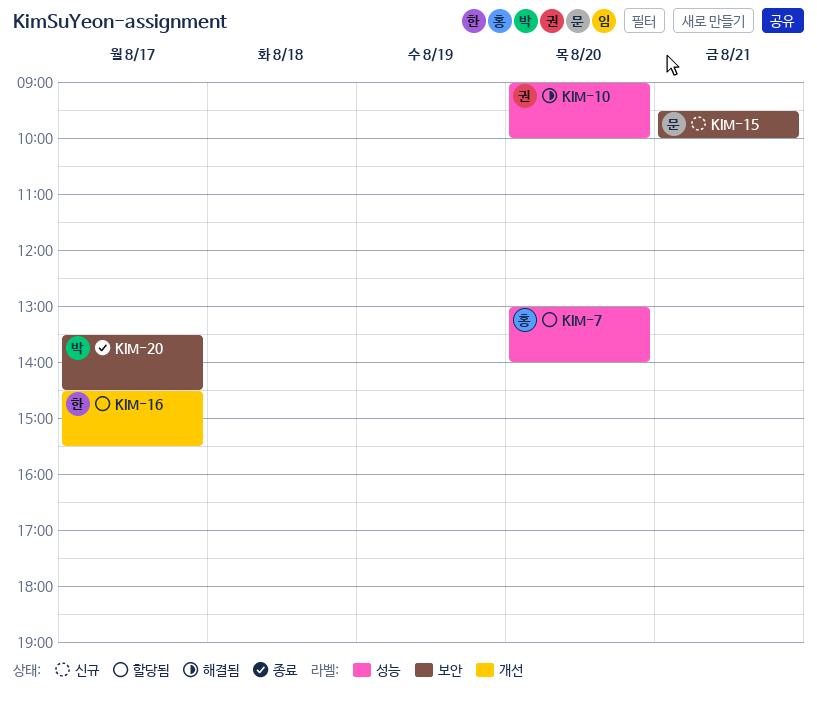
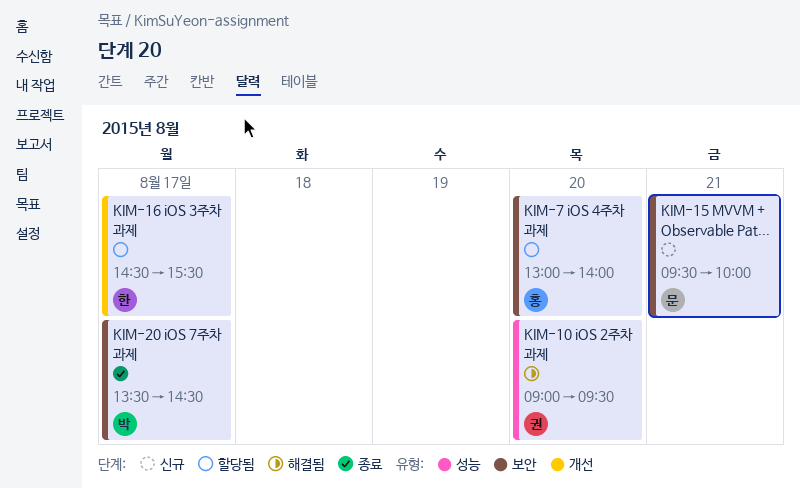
KIM-7, label: 성능 -> 보안
KIM-10, ends: 10:00 -> 09:30

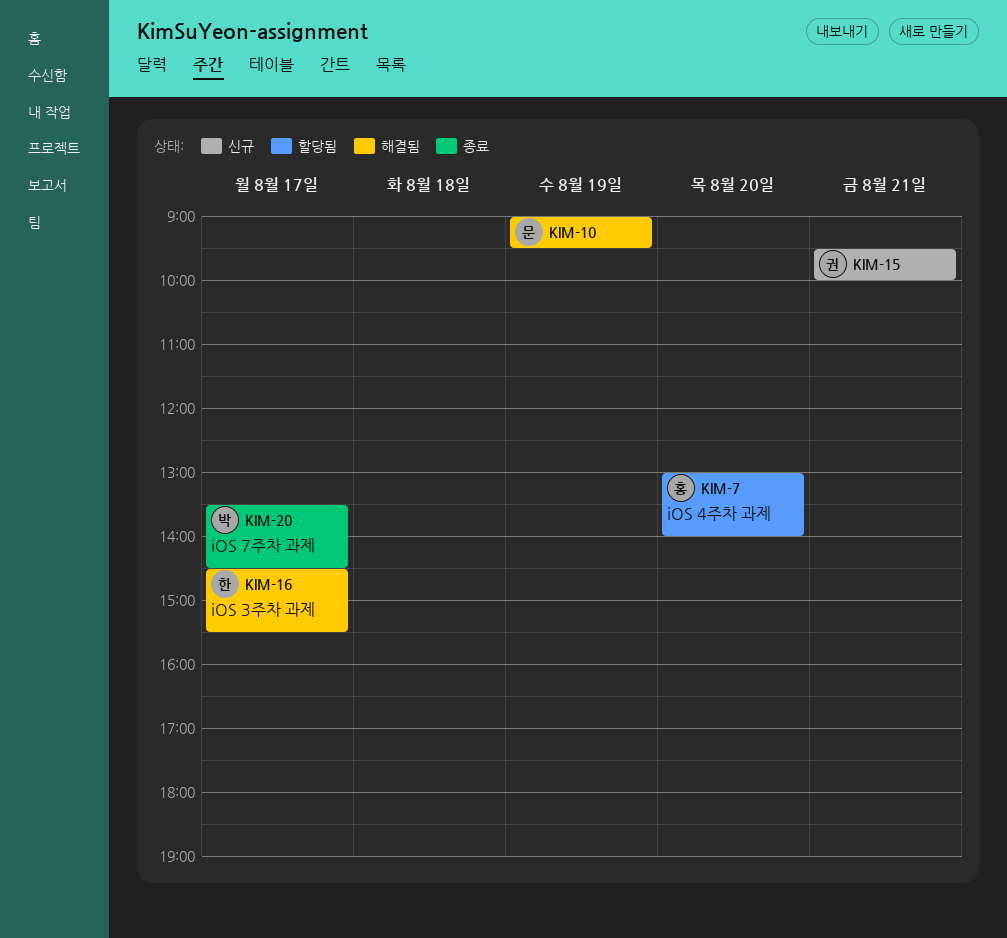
KIM-10, owner: 권 -> 문
KIM-10, day: Aug 20 -> Aug 19
KIM-15, owner: 문 -> 권
KIM-16, status: 할당됨 -> 해결됨

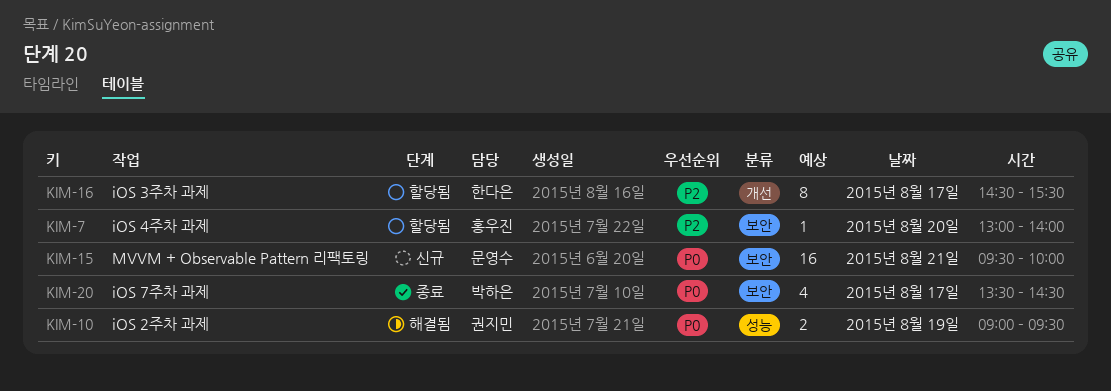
KIM-10, owner: 문영수 -> 권지민
KIM-15, owner: 권지민 -> 문영수
KIM-16, status: 해결됨 -> 할당됨

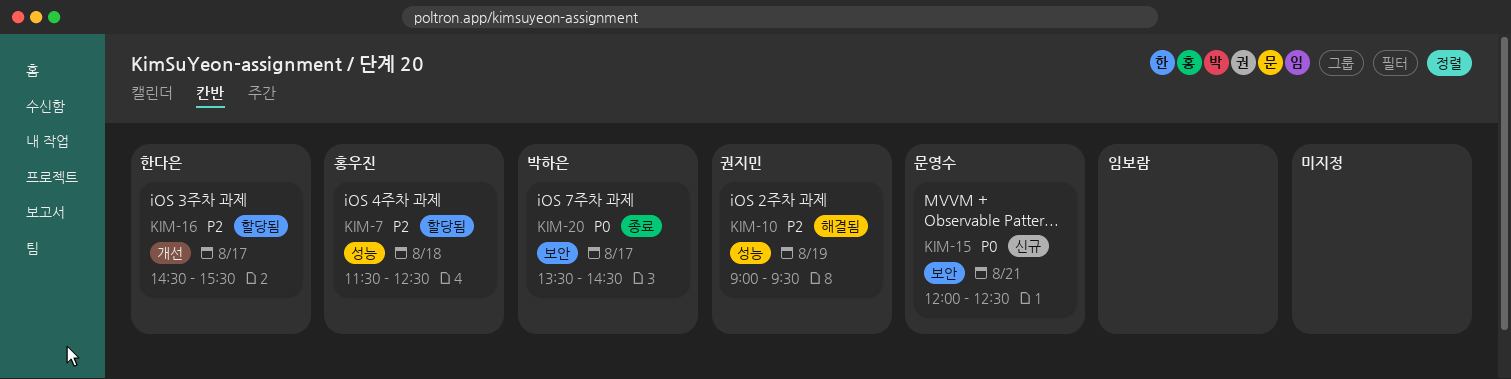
KIM-7, label: 보안 -> 성능
KIM-7, day: Aug 20 -> Aug 18
KIM-7, begins: 13:00 -> 11:30
KIM-7, ends: 14:00 -> 12:30
KIM-10, priority: P0 -> P2
KIM-15, begins: 09:30 -> 12:00
KIM-15, ends: 10:00 -> 12:30

